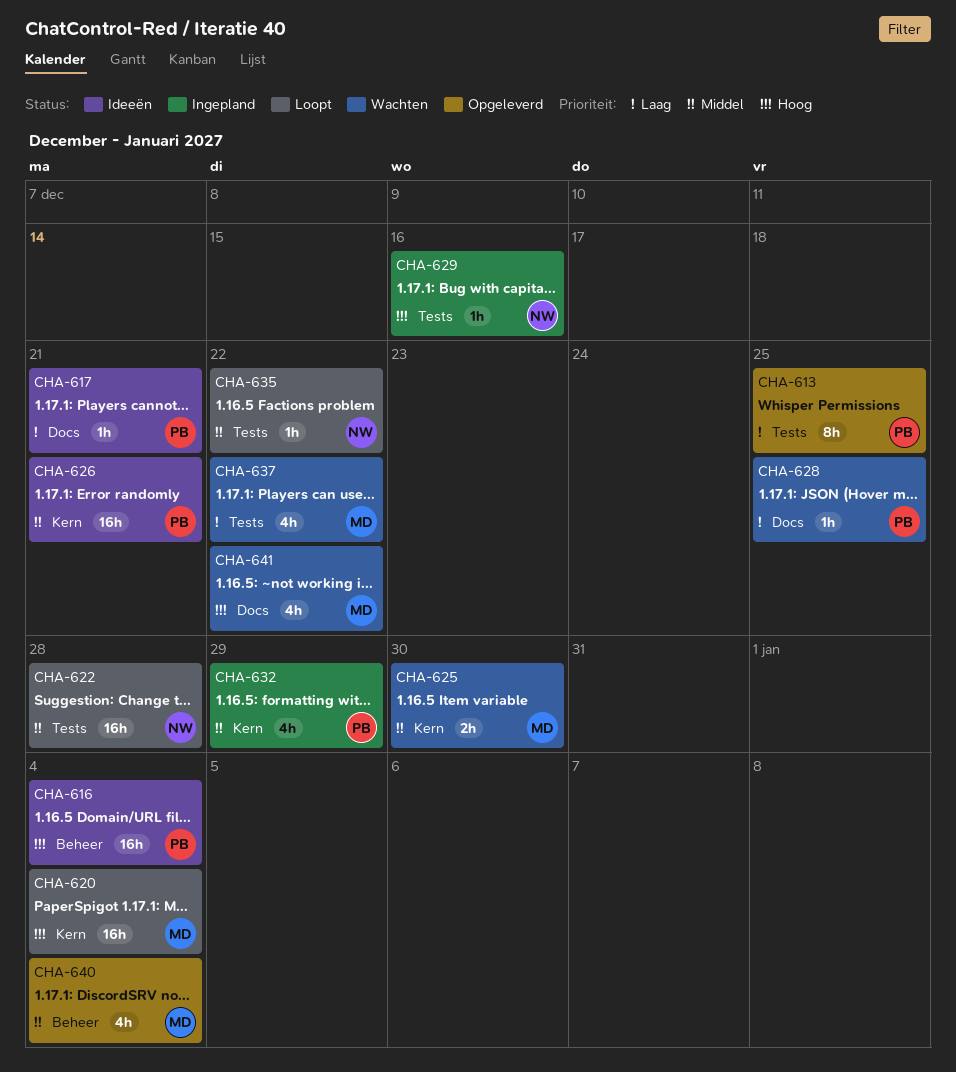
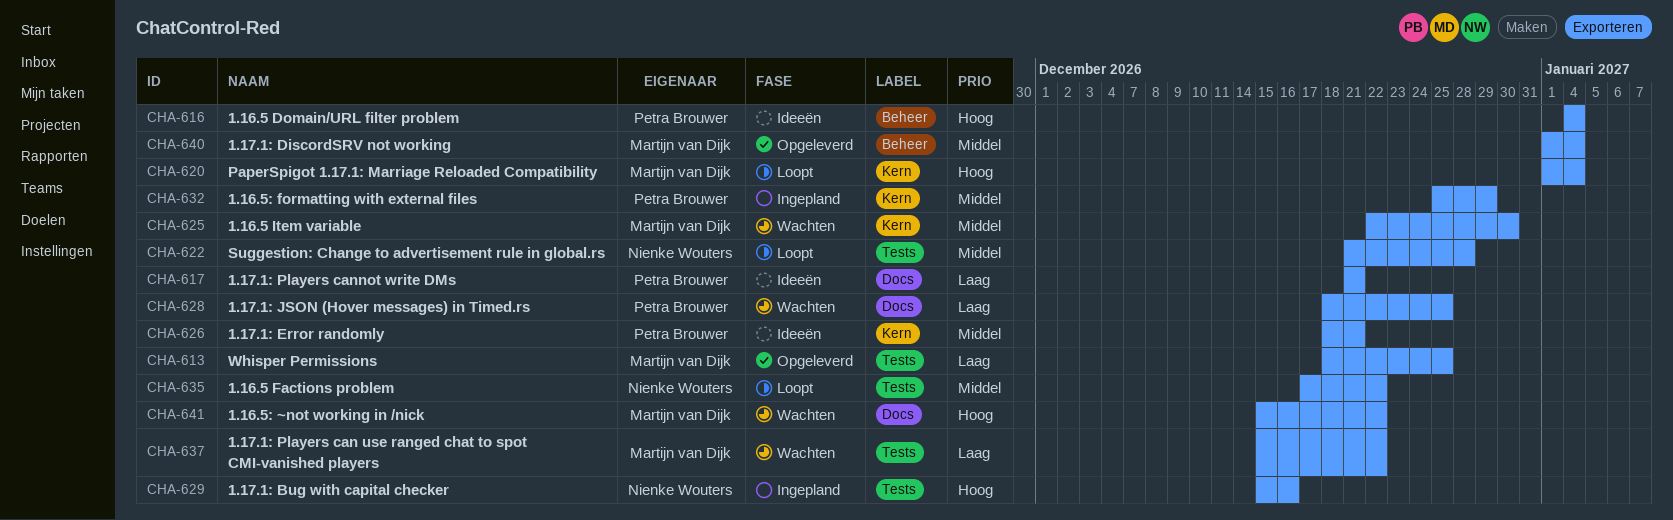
CHA-613, owner: Petra Brouwer -> Martijn van Dijk

